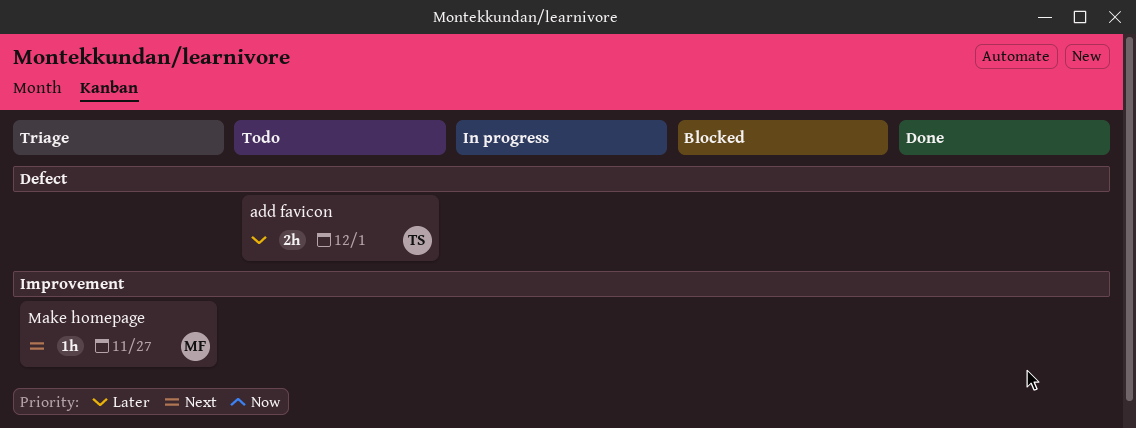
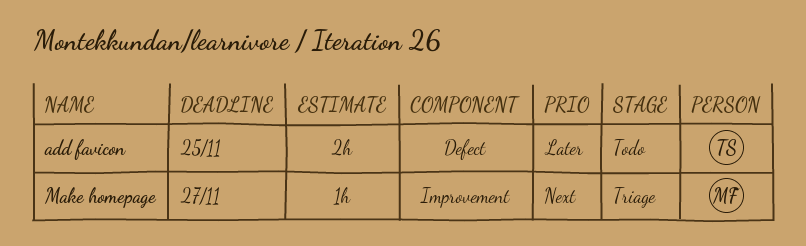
add favicon, due: Dec 1 -> Nov 25

